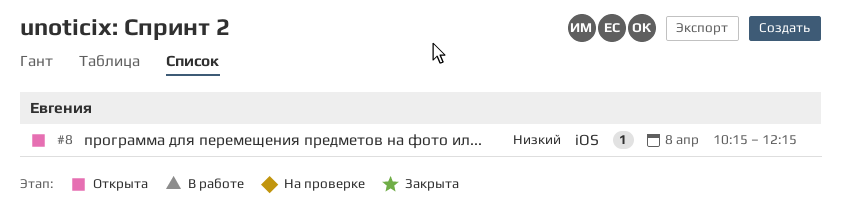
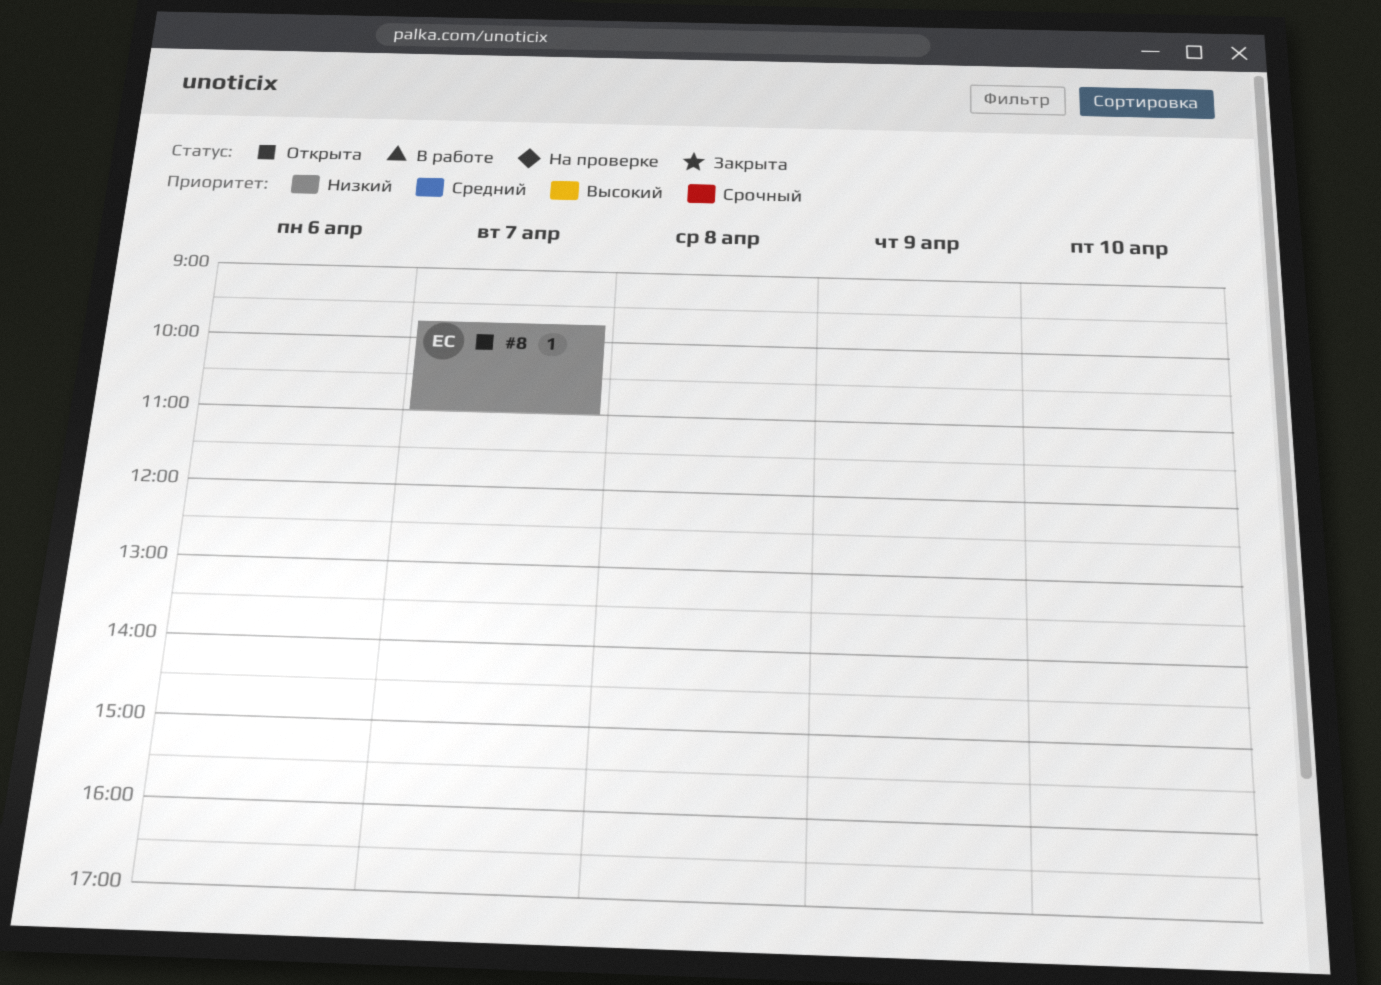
#8, day: Apr 8 -> Apr 7
#8, begins: 10:15 -> 09:45
#8, ends: 12:15 -> 11:00

